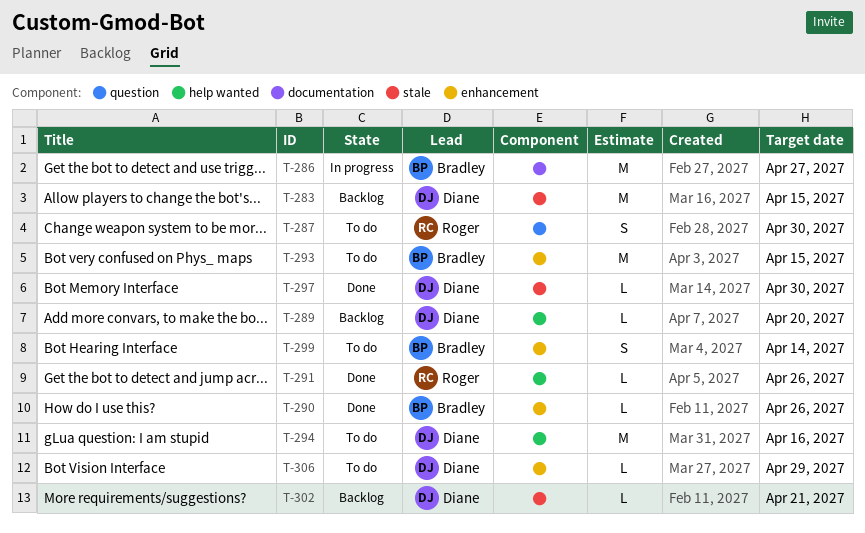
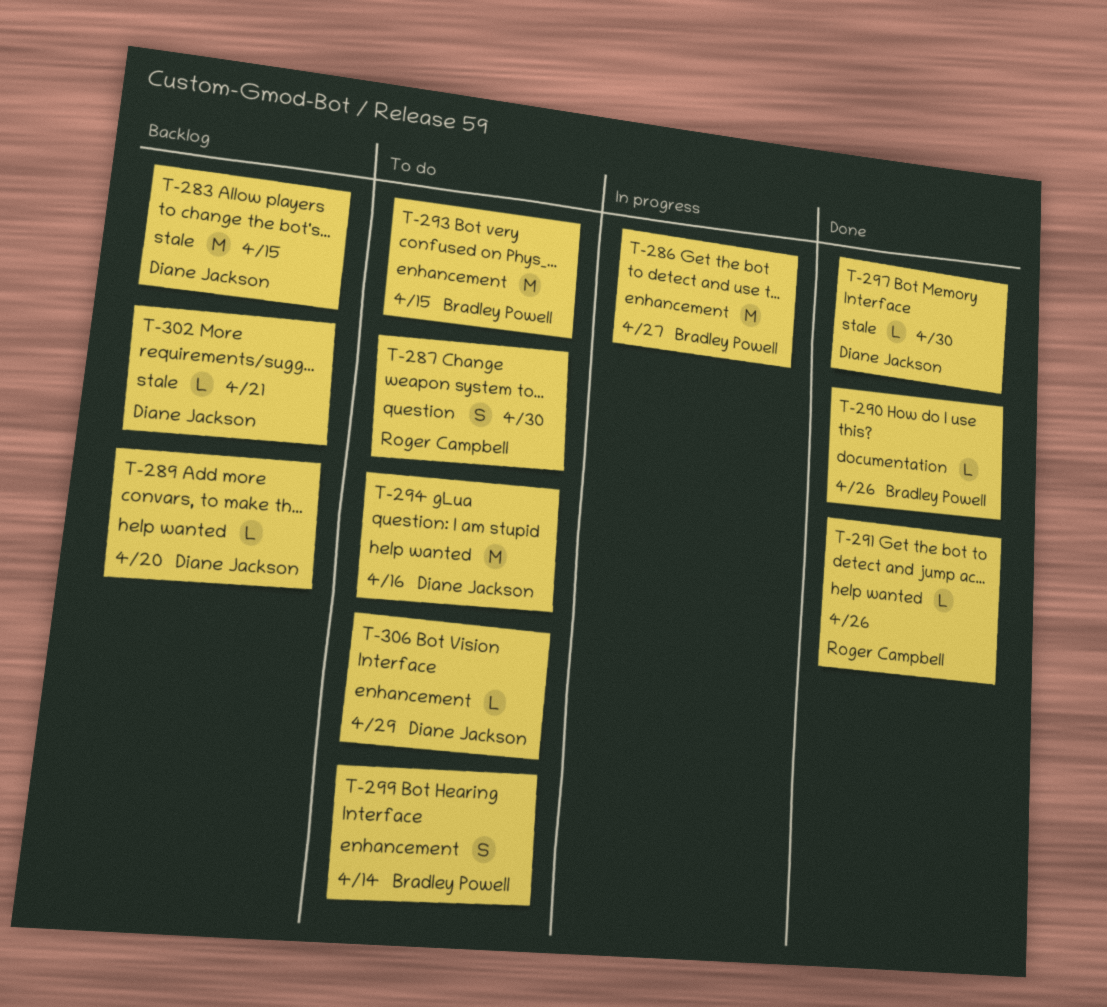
T-286, label: documentation -> enhancement
T-290, label: enhancement -> documentation

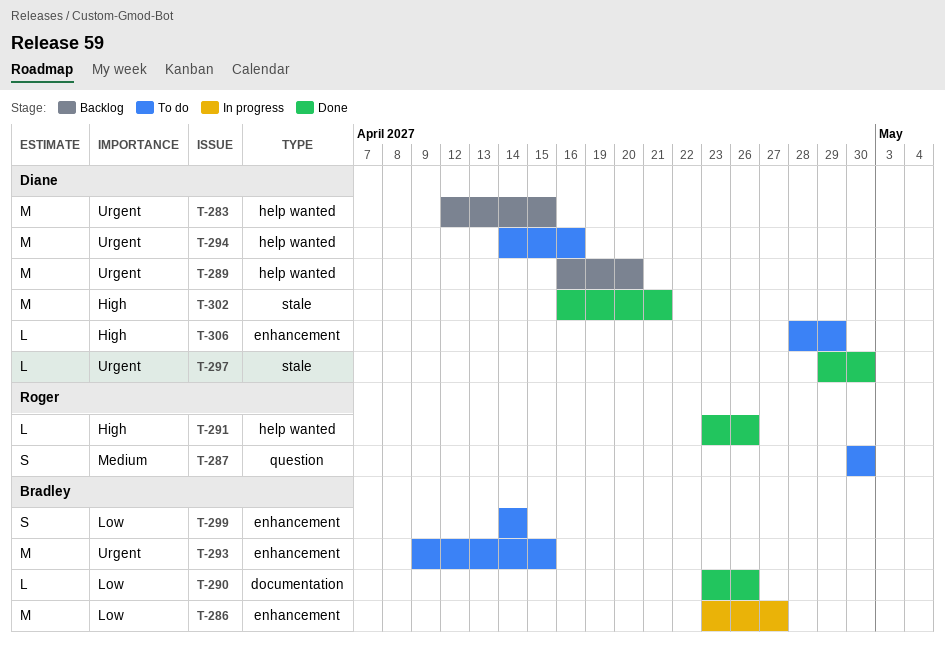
T-283, label: stale -> help wanted
T-289, estimate: L -> M
T-302, status: Backlog -> Done
T-302, estimate: L -> M

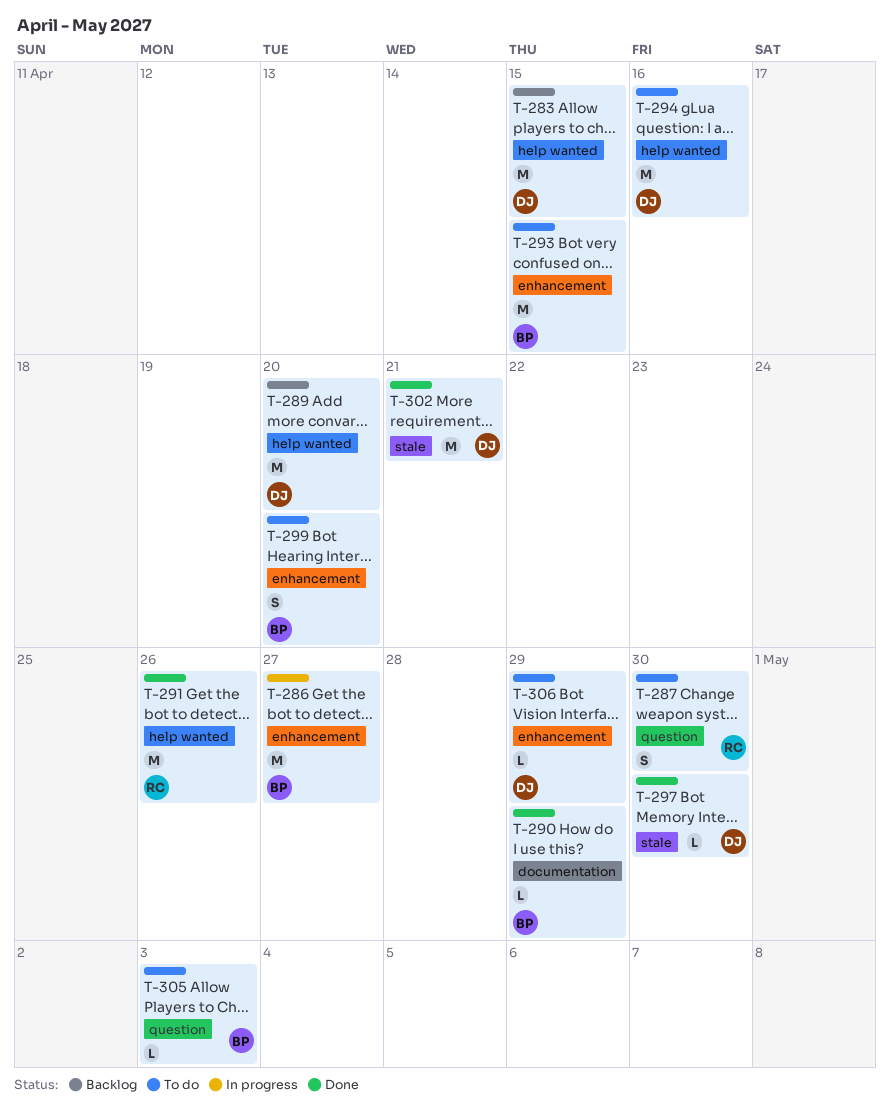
T-290, due: Apr 26 -> Apr 29
T-291, estimate: L -> M
T-299, due: Apr 14 -> Apr 20
T-305: none -> present

